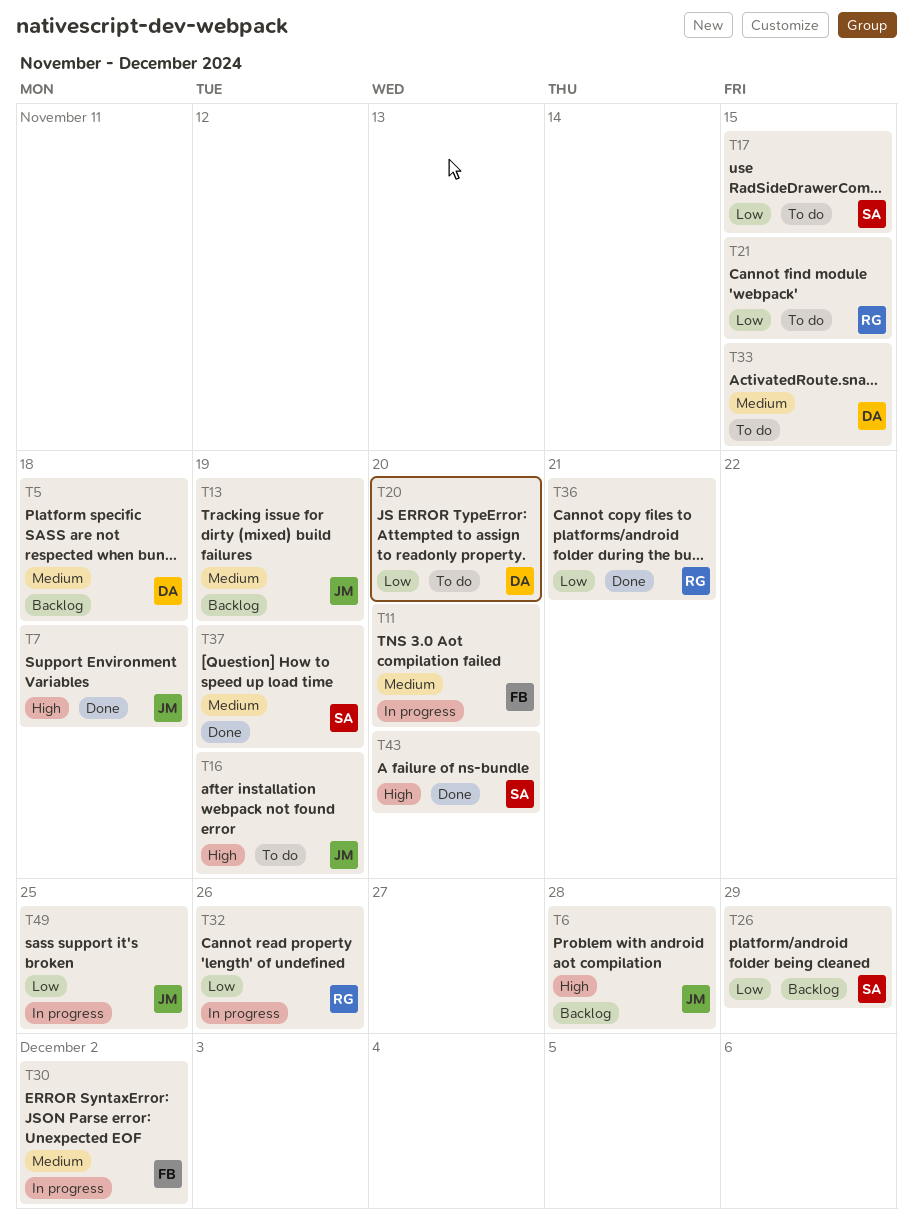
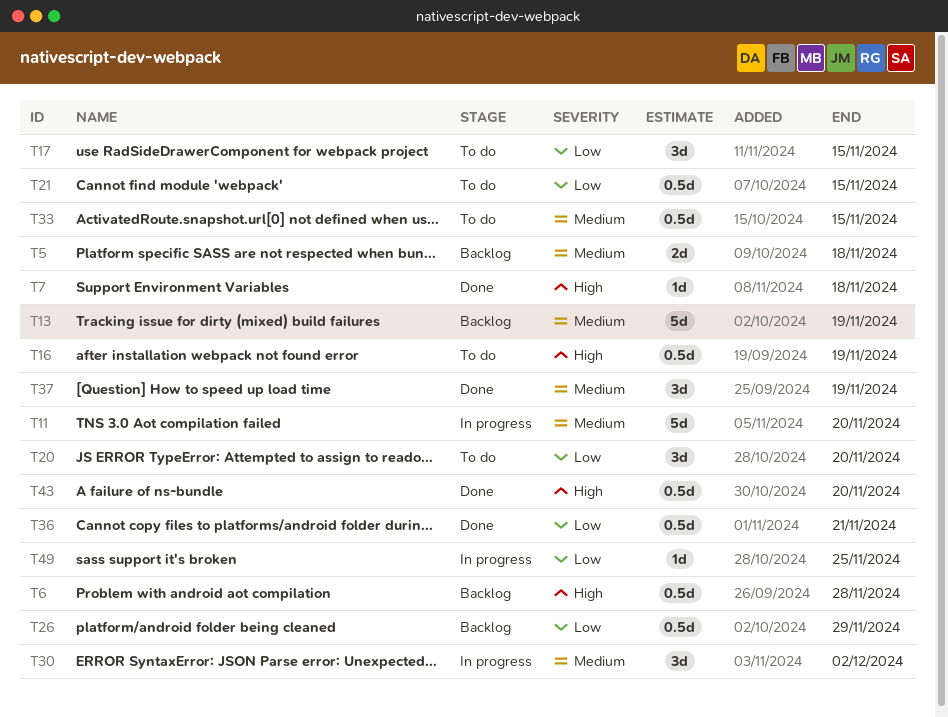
T32: present -> none

